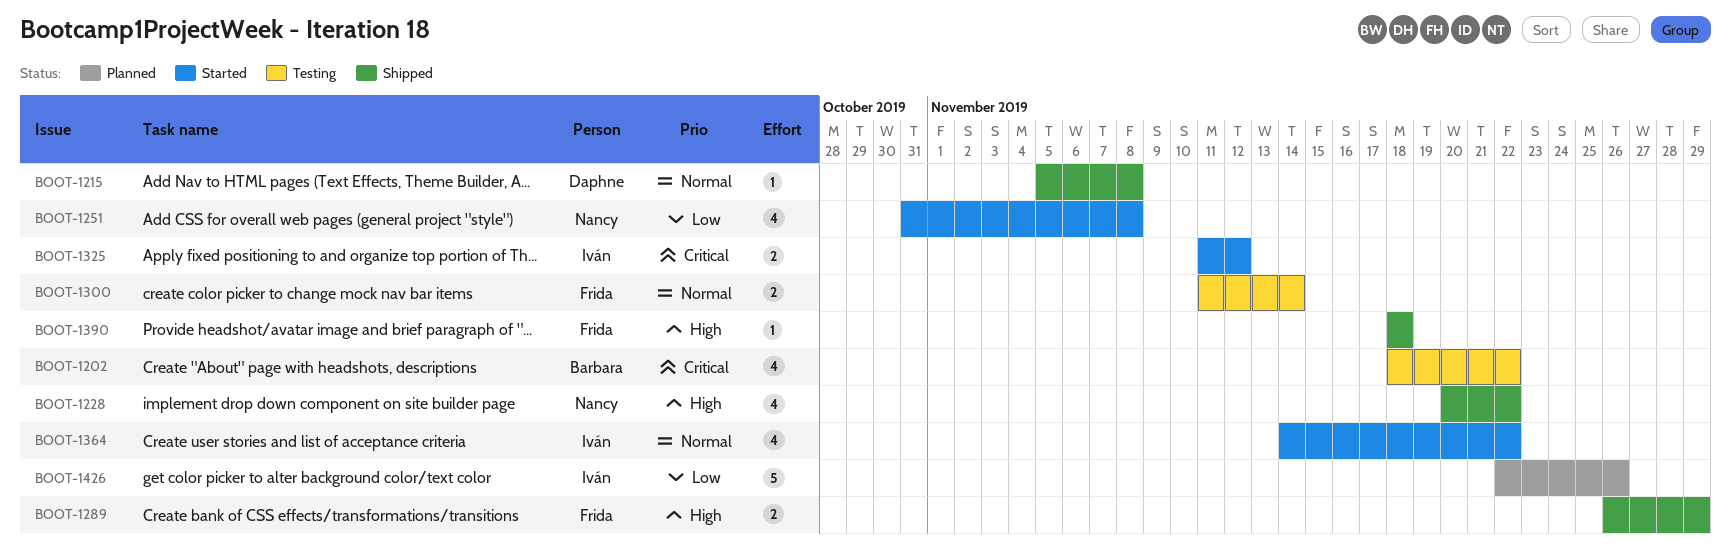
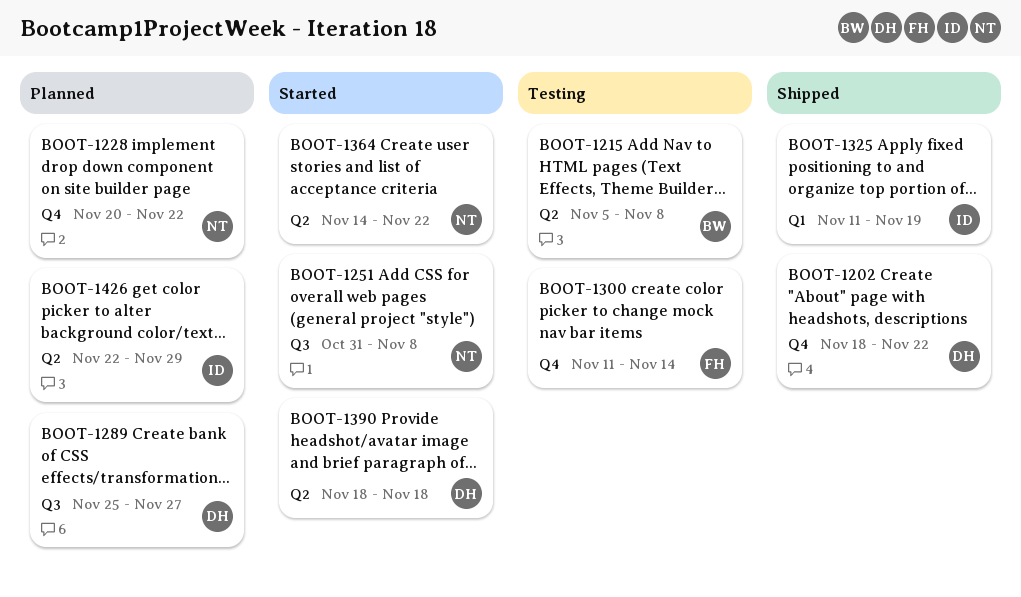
BOOT-1202, status: Testing -> Shipped
BOOT-1202, owner: Barbara -> Daphne
BOOT-1215, status: Shipped -> Testing
BOOT-1215, owner: Daphne -> Barbara
BOOT-1228, status: Shipped -> Planned
BOOT-1289, status: Shipped -> Planned
BOOT-1289, owner: Frida -> Daphne
BOOT-1289, start: Nov 26 -> Nov 25
BOOT-1289, due: Nov 29 -> Nov 27
BOOT-1325, status: Started -> Shipped
BOOT-1325, due: Nov 12 -> Nov 19
BOOT-1364, owner: Iván -> Nancy
BOOT-1390, status: Shipped -> Started
BOOT-1390, owner: Frida -> Daphne
BOOT-1426, due: Nov 26 -> Nov 29

